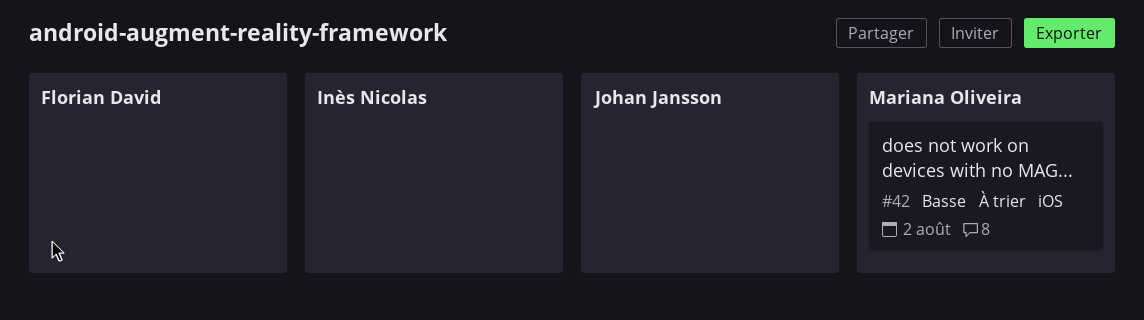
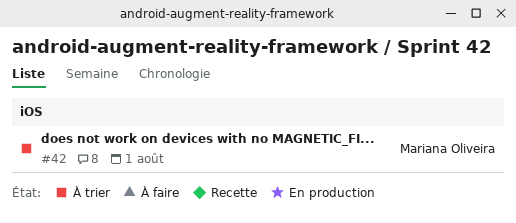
#42, due: Aug 2 -> Aug 1

